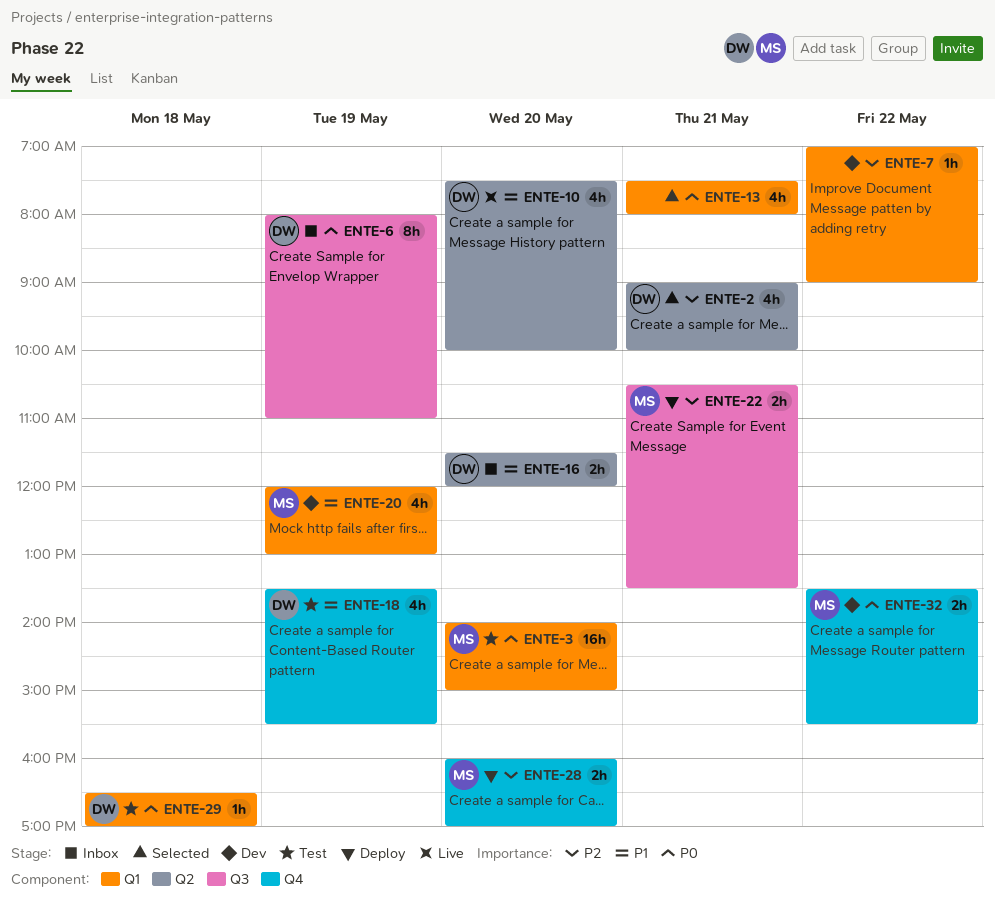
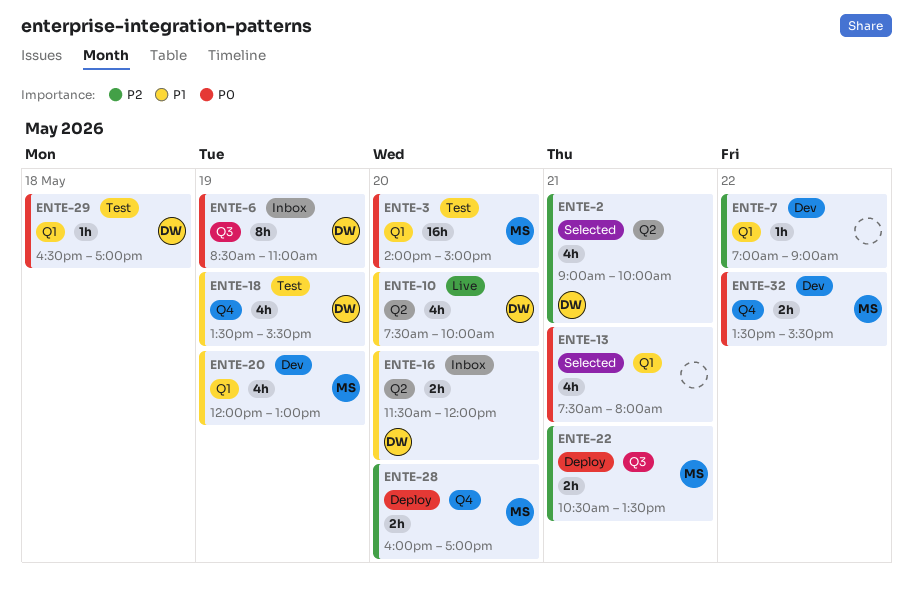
ENTE-6, begins: 08:00 -> 08:30

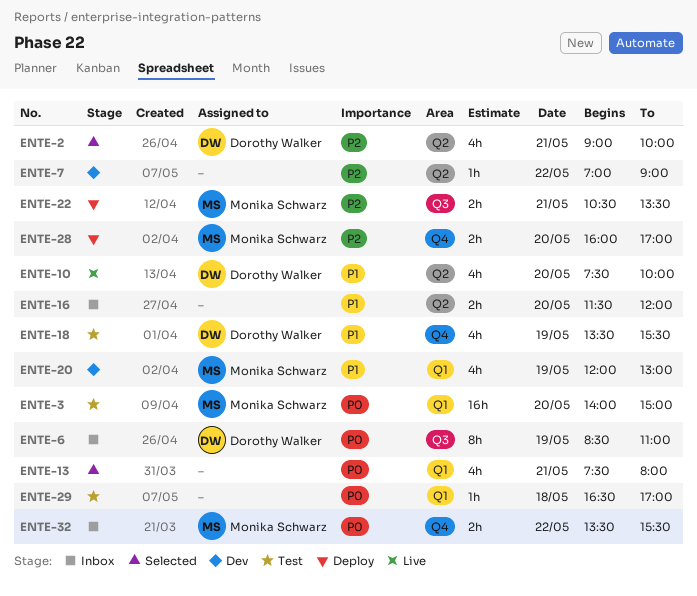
ENTE-7, label: Q1 -> Q2
ENTE-16, owner: Dorothy Walker -> none
ENTE-29, owner: Dorothy Walker -> none
ENTE-32, status: Dev -> Inbox

